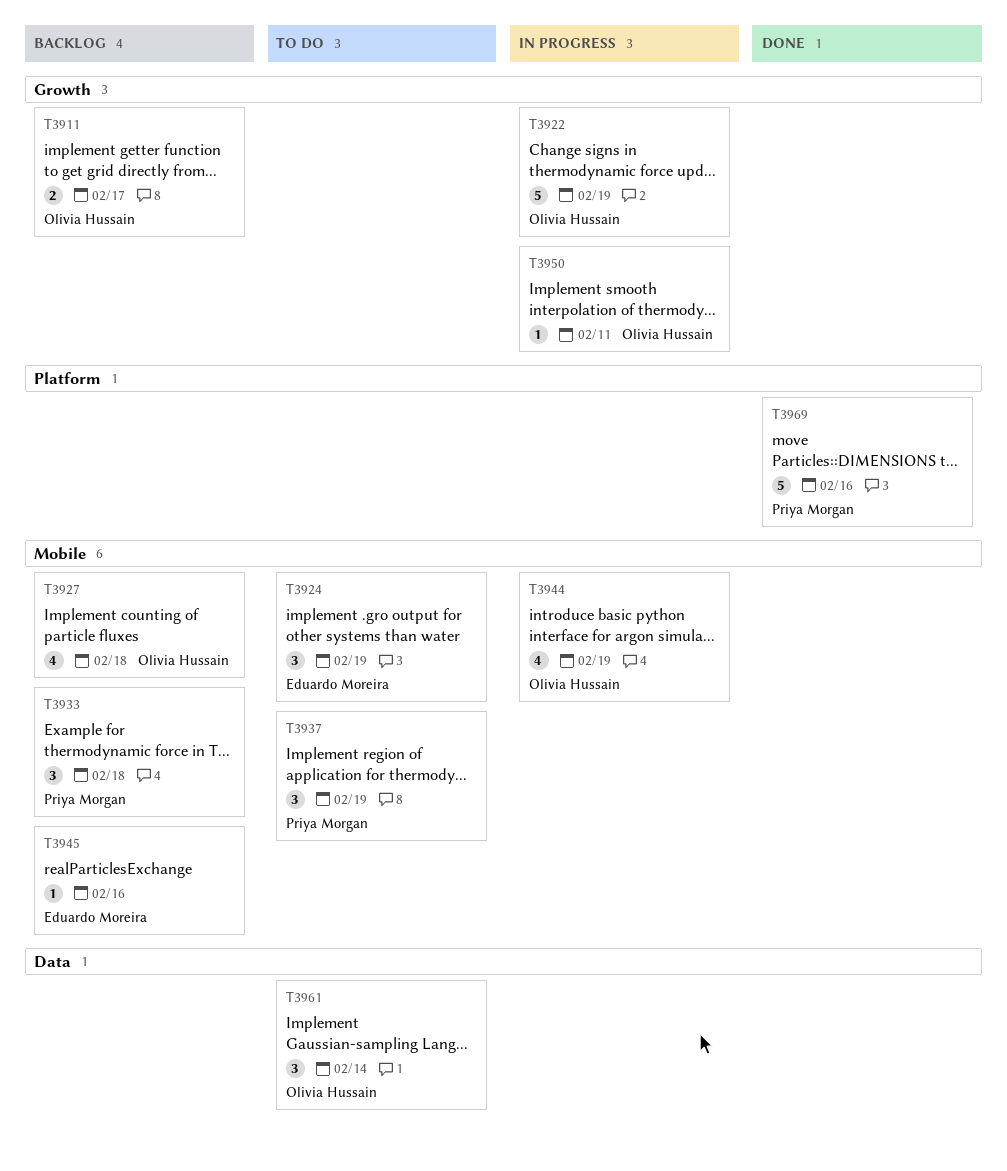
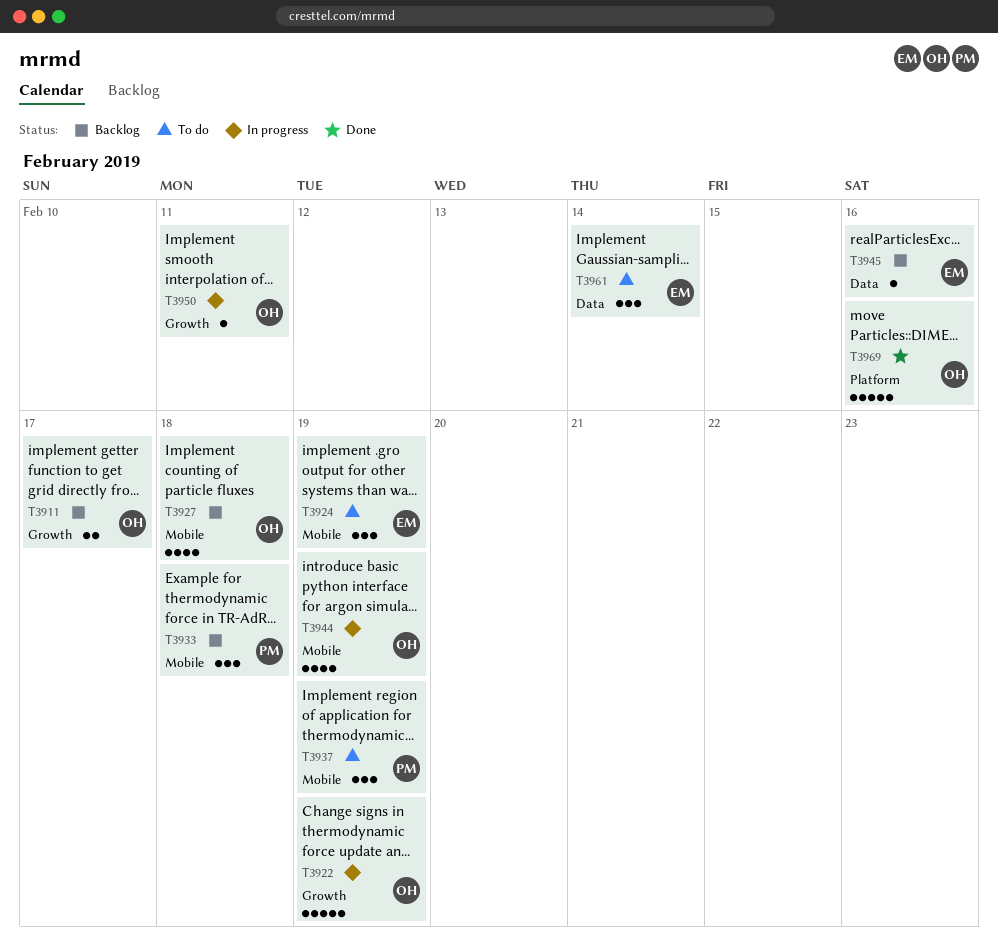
T3945, label: Mobile -> Data
T3961, owner: Olivia Hussain -> Eduardo Moreira
T3969, owner: Priya Morgan -> Olivia Hussain

